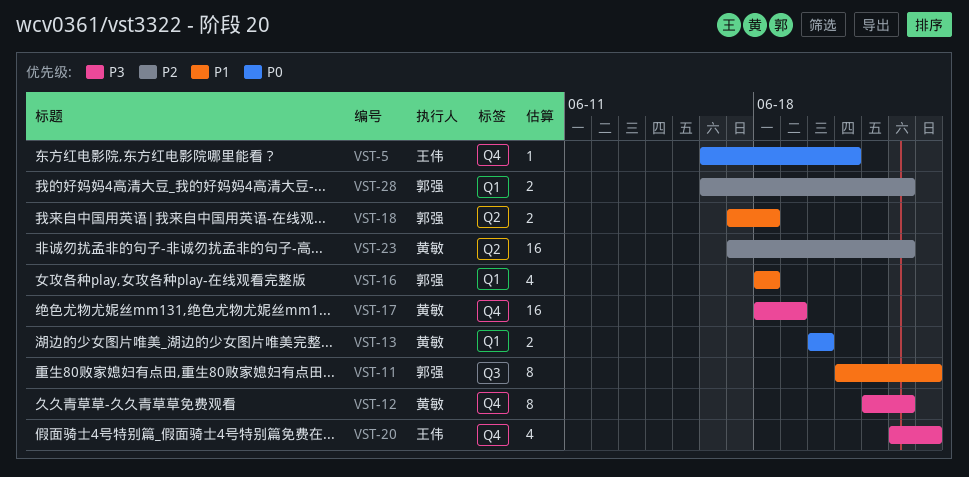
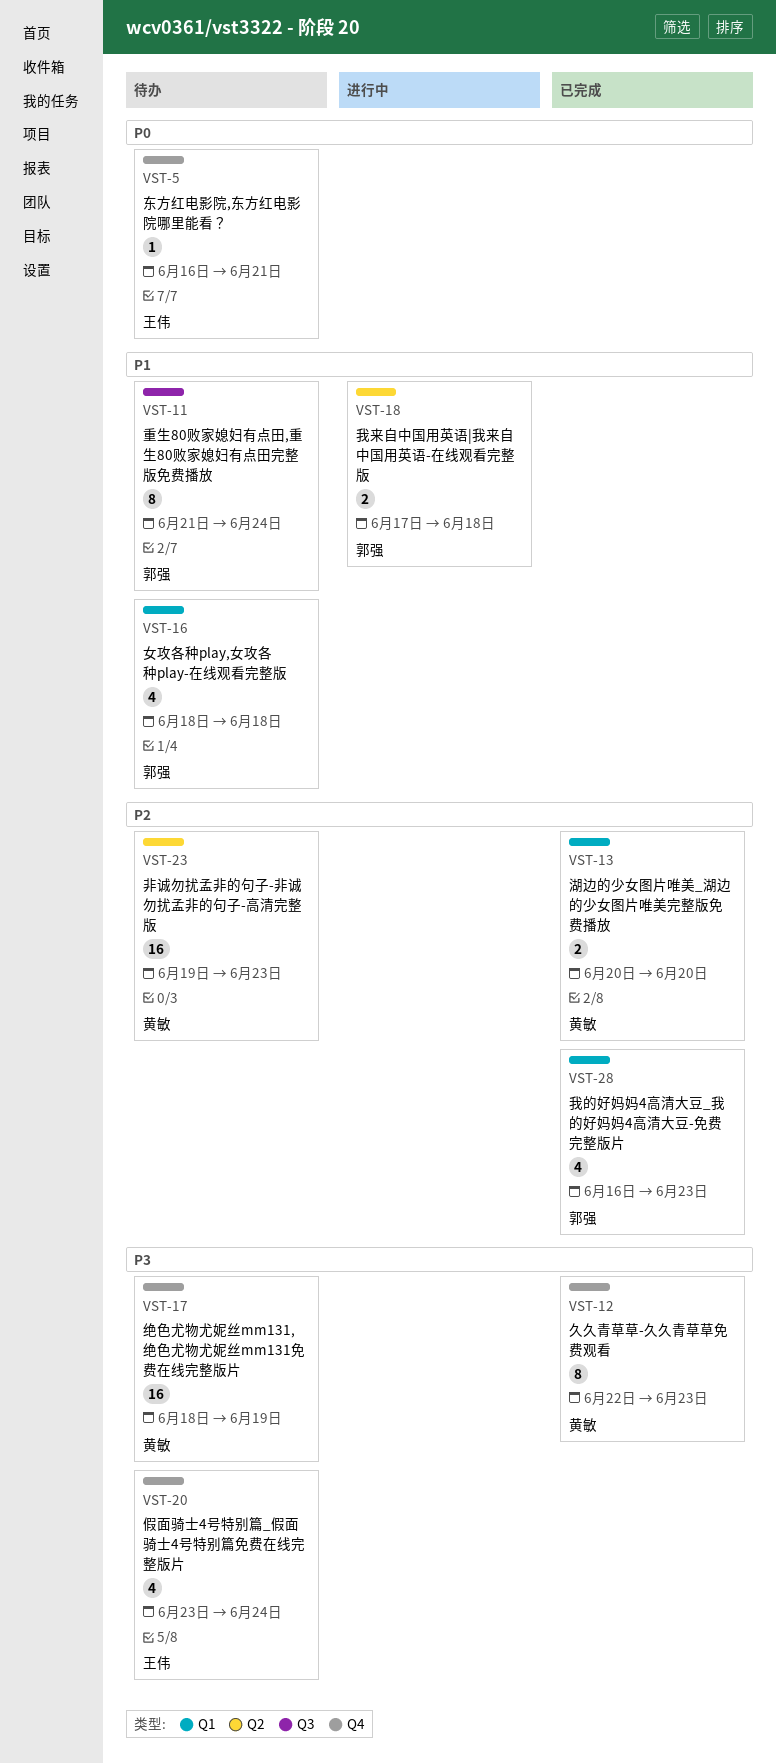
VST-13, priority: P0 -> P2
VST-23, start: Jun 17 -> Jun 19
VST-28, estimate: 2 -> 4

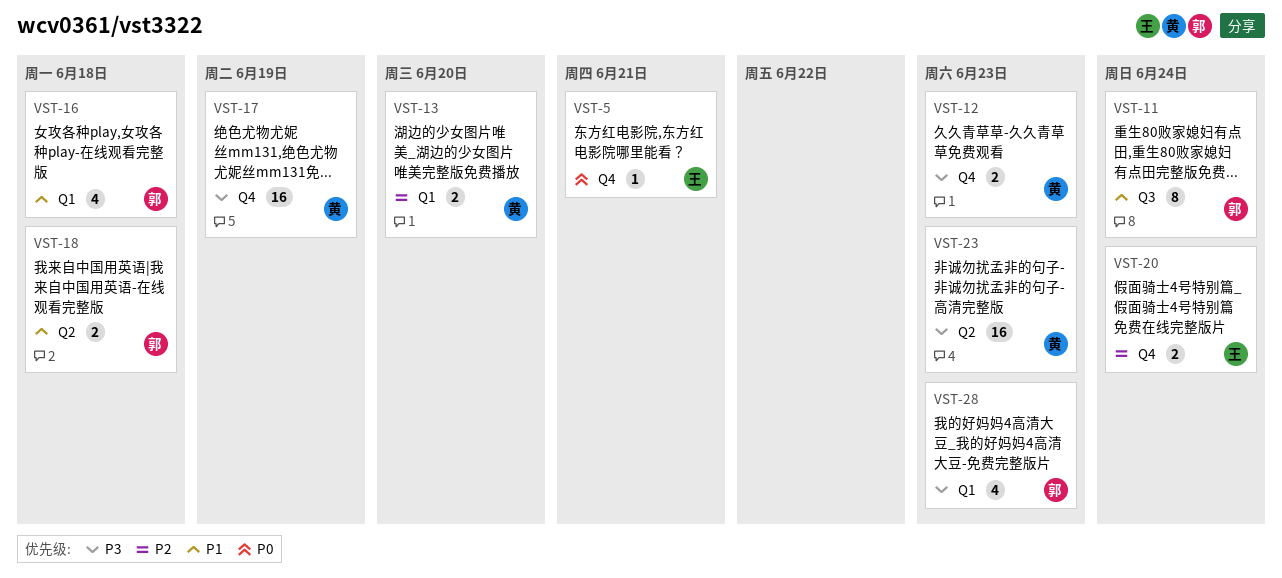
VST-12, estimate: 8 -> 2
VST-20, priority: P3 -> P2
VST-20, estimate: 4 -> 2
VST-23, priority: P2 -> P3
VST-28, priority: P2 -> P3

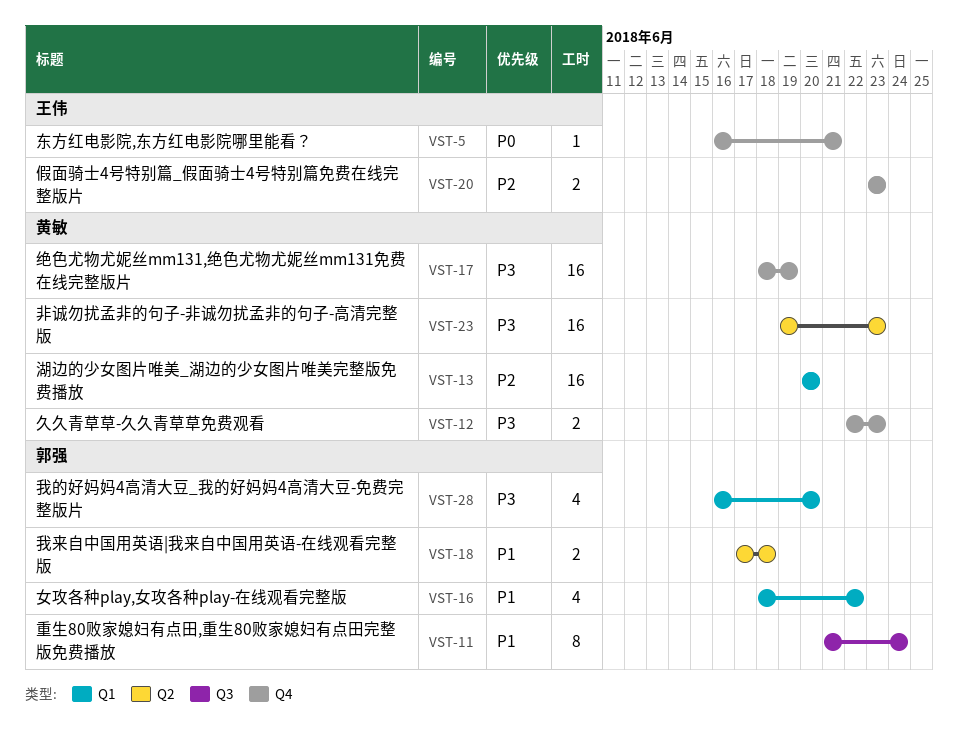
VST-13, estimate: 2 -> 16
VST-16, due: Jun 18 -> Jun 22
VST-20, due: Jun 24 -> Jun 23
VST-28, due: Jun 23 -> Jun 20

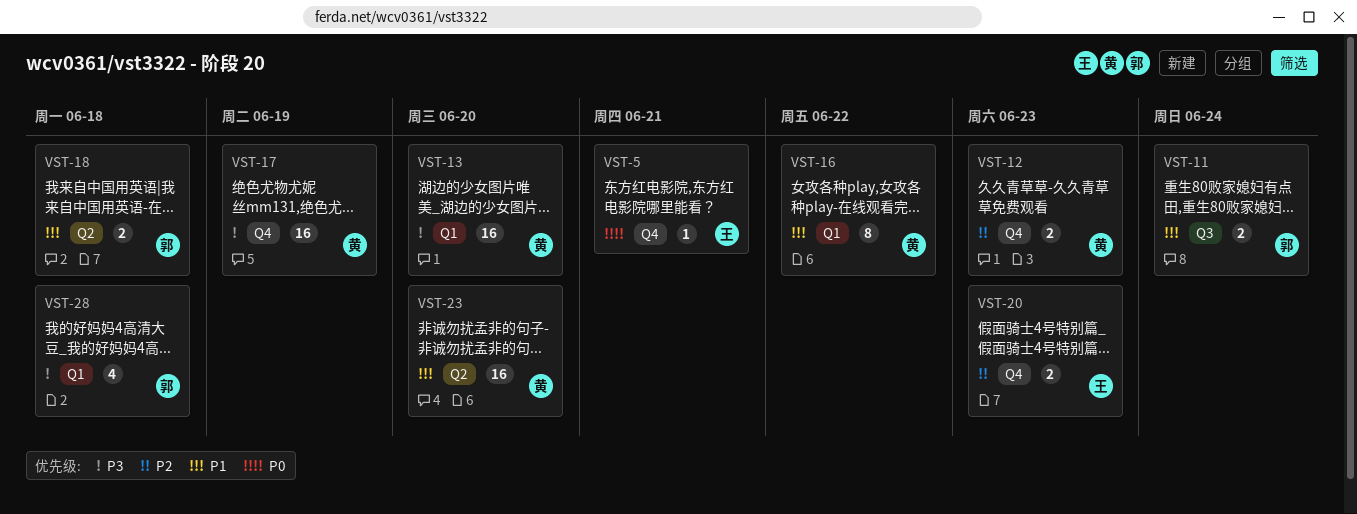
VST-11, estimate: 8 -> 2
VST-12, priority: P3 -> P2
VST-13, priority: P2 -> P3
VST-16, owner: 郭强 -> 黄敏
VST-16, estimate: 4 -> 8
VST-23, priority: P3 -> P1
VST-23, due: Jun 23 -> Jun 20
VST-28, due: Jun 20 -> Jun 18

